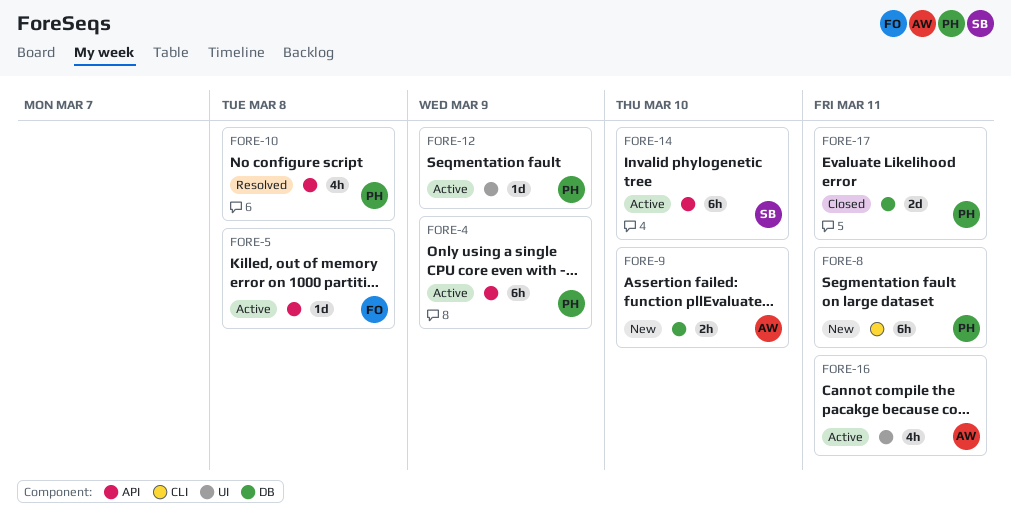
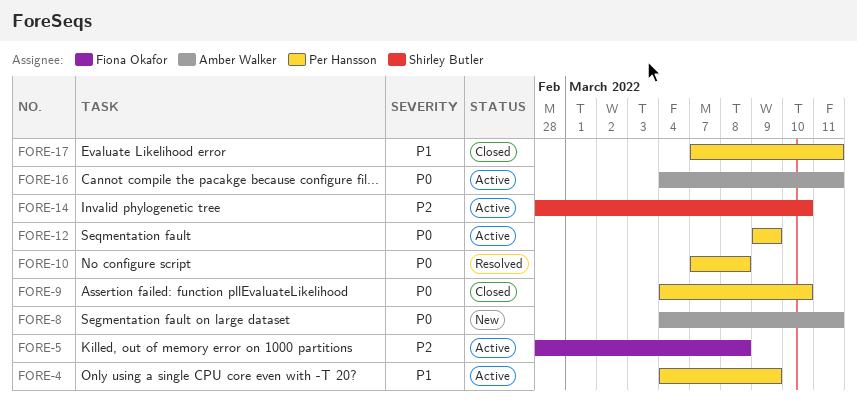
FORE-8, owner: Per Hansson -> Amber Walker
FORE-9, status: New -> Closed
FORE-9, owner: Amber Walker -> Per Hansson

